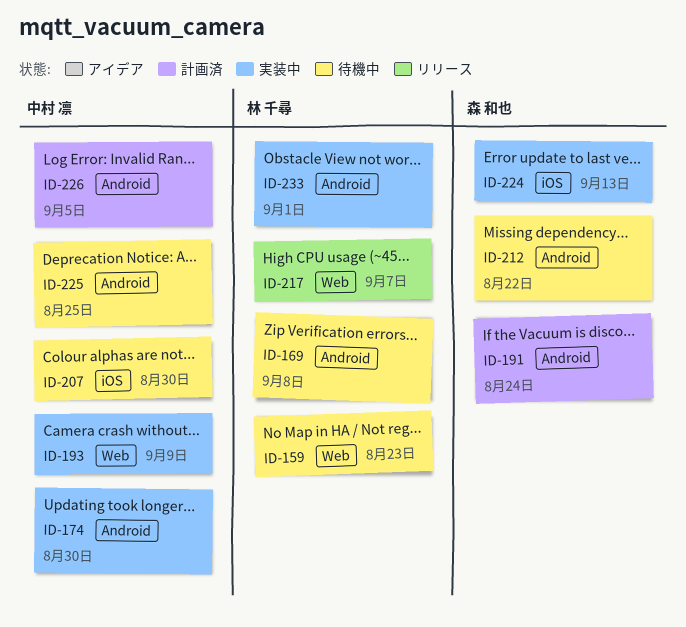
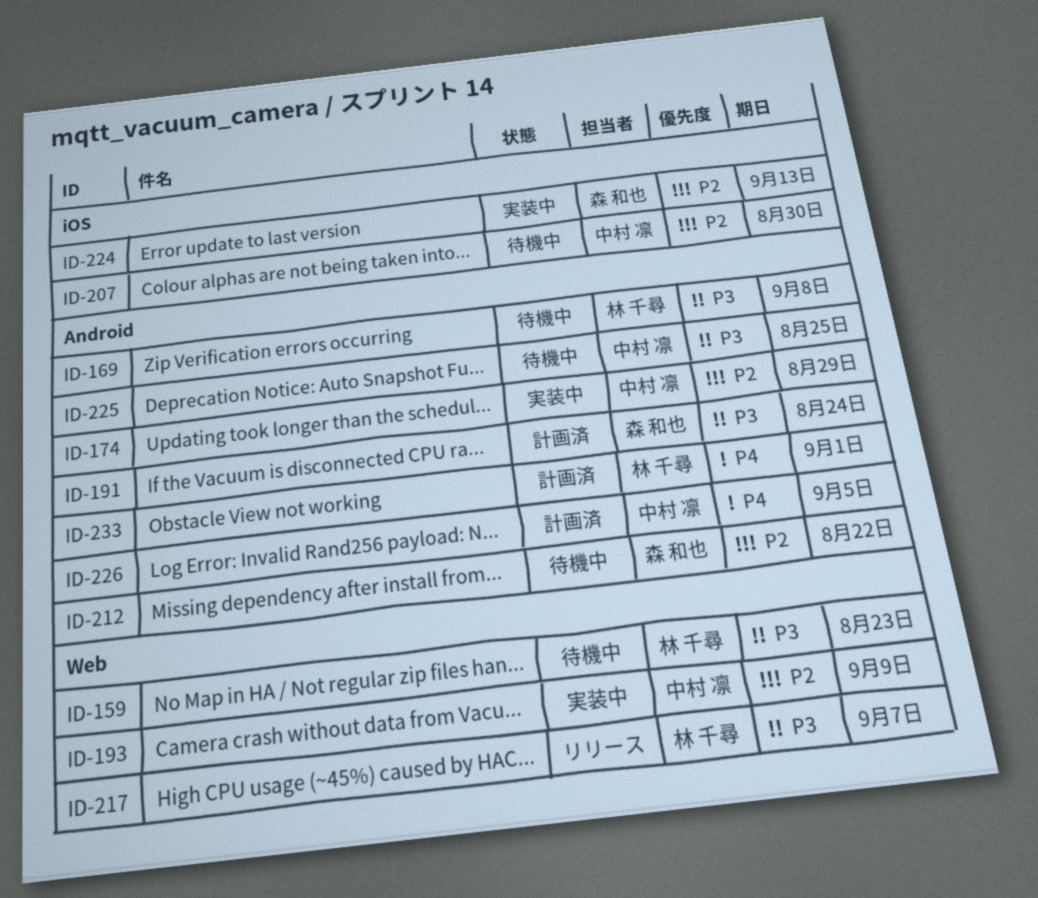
ID-174, due: Aug 30 -> Aug 29
ID-233, status: 実装中 -> 計画済

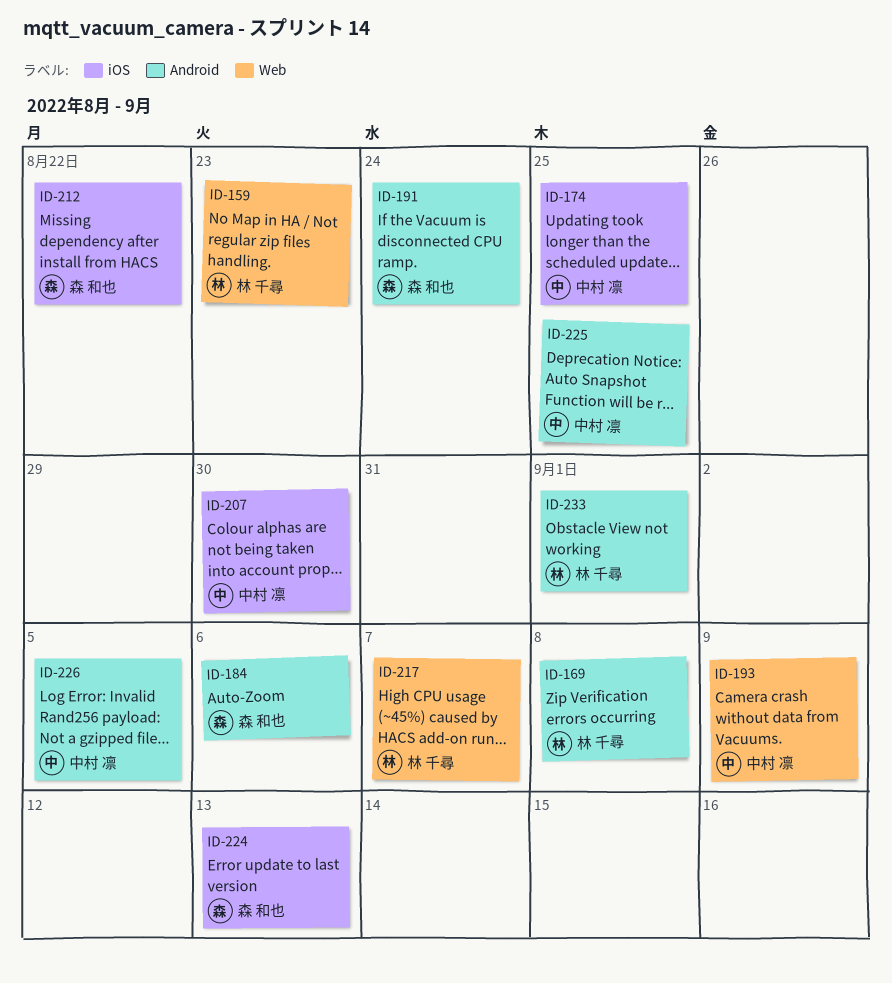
ID-174, label: Android -> iOS
ID-174, due: Aug 29 -> Aug 25
ID-184: none -> present
ID-212, label: Android -> iOS

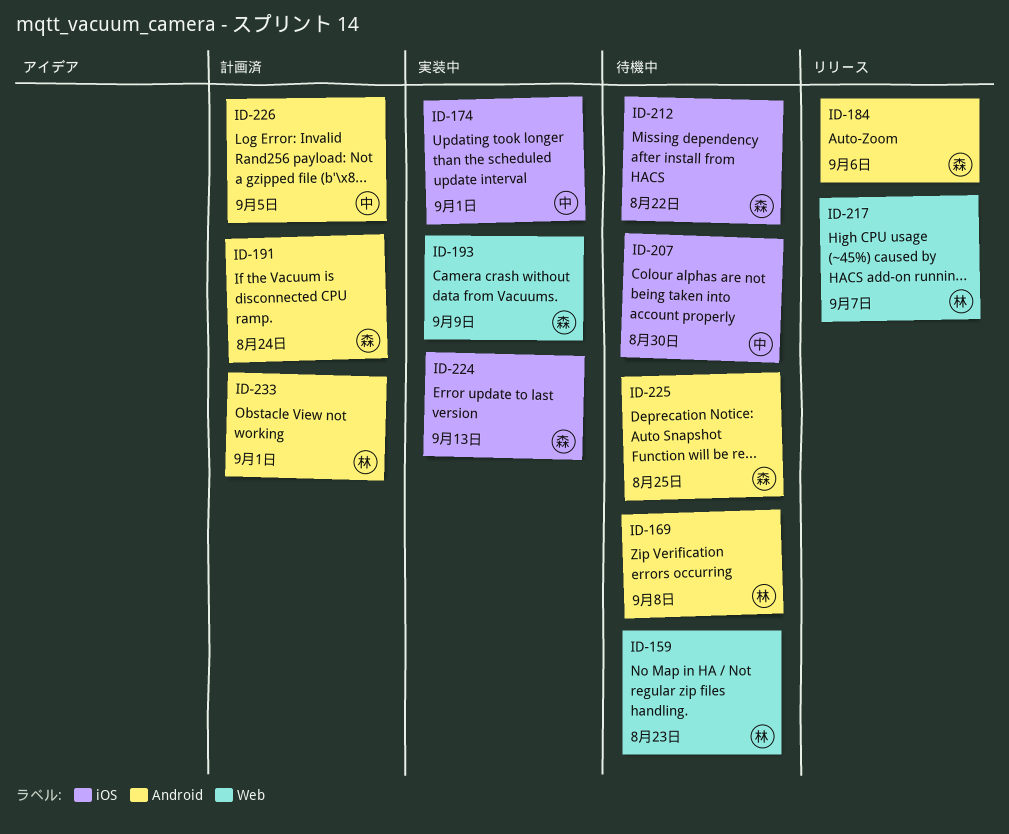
ID-174, due: Aug 25 -> Sep 1
ID-193, owner: 中村 凛 -> 森 和也
ID-225, owner: 中村 凛 -> 森 和也

